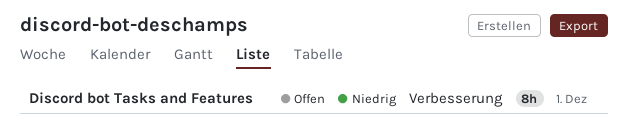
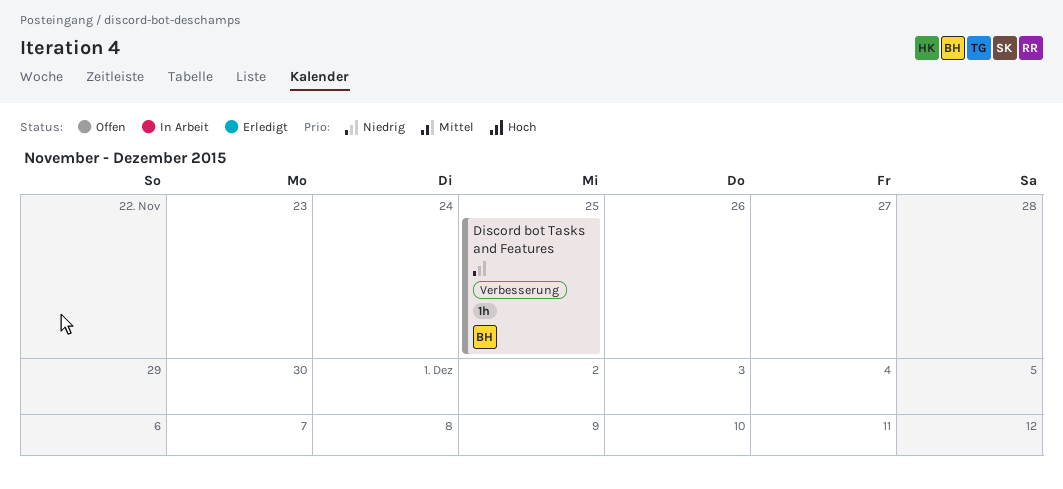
Discord bot Tasks and Features, estimate: 8h -> 1h
Discord bot Tasks and Features, due: Dec 1 -> Nov 25

